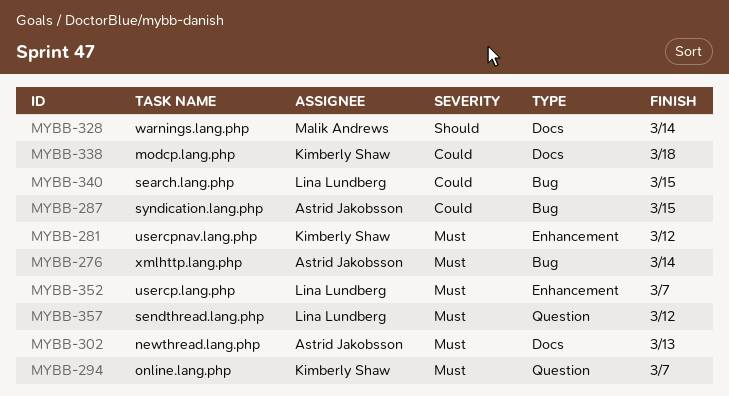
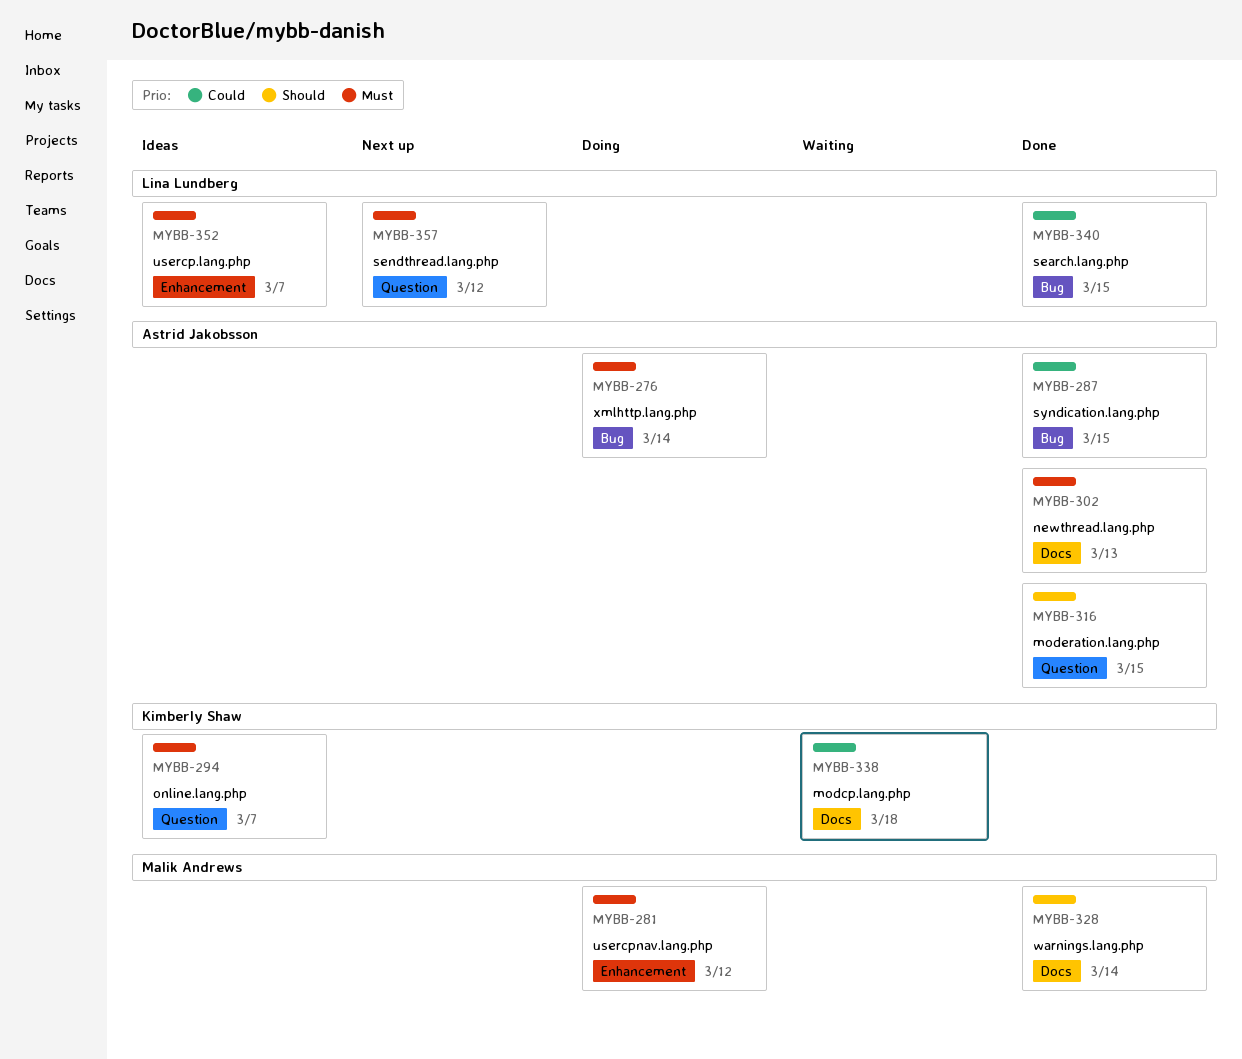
MYBB-281, owner: Kimberly Shaw -> Malik Andrews
MYBB-316: none -> present

